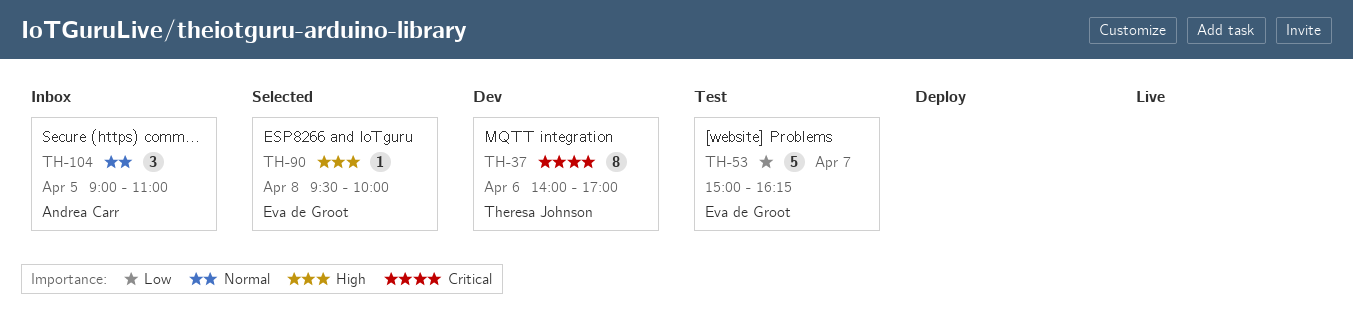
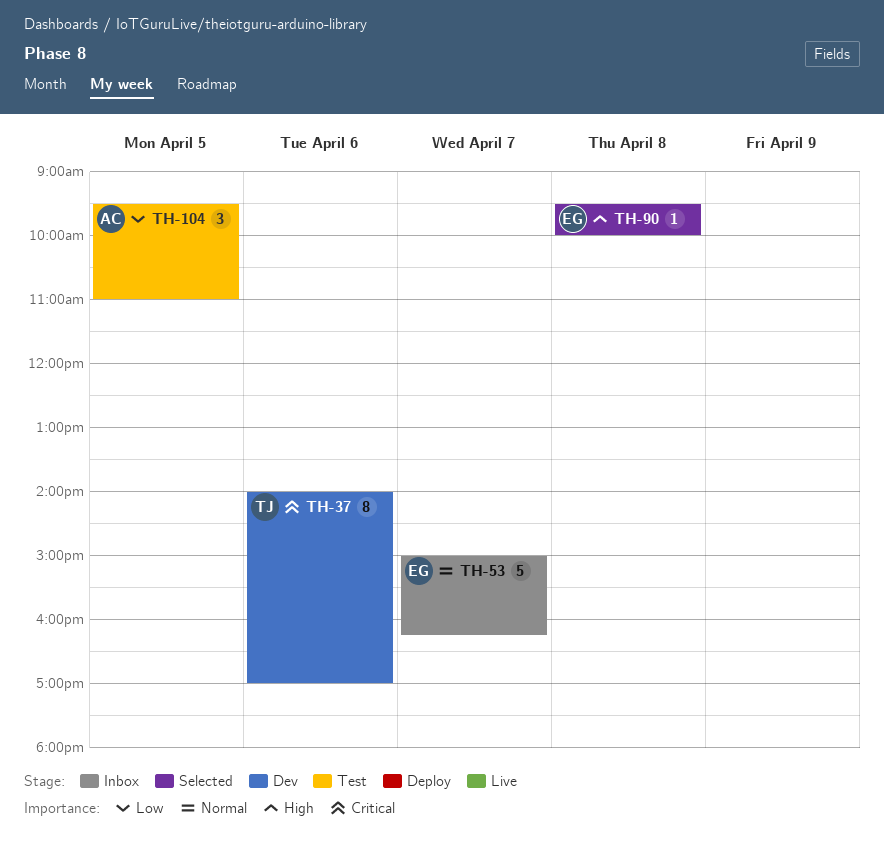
TH-53, status: Test -> Inbox
TH-53, priority: Low -> Normal
TH-104, status: Inbox -> Test
TH-104, priority: Normal -> Low
TH-104, begins: 09:00 -> 09:30

